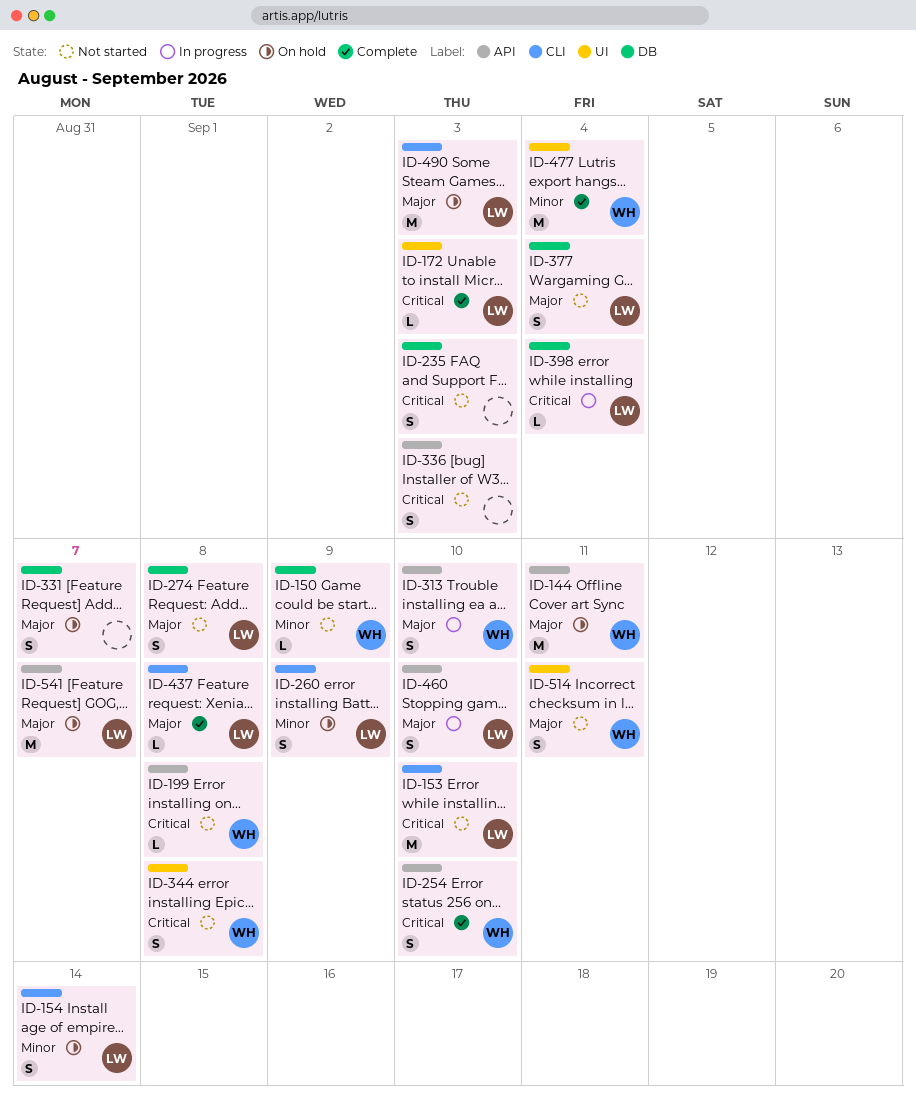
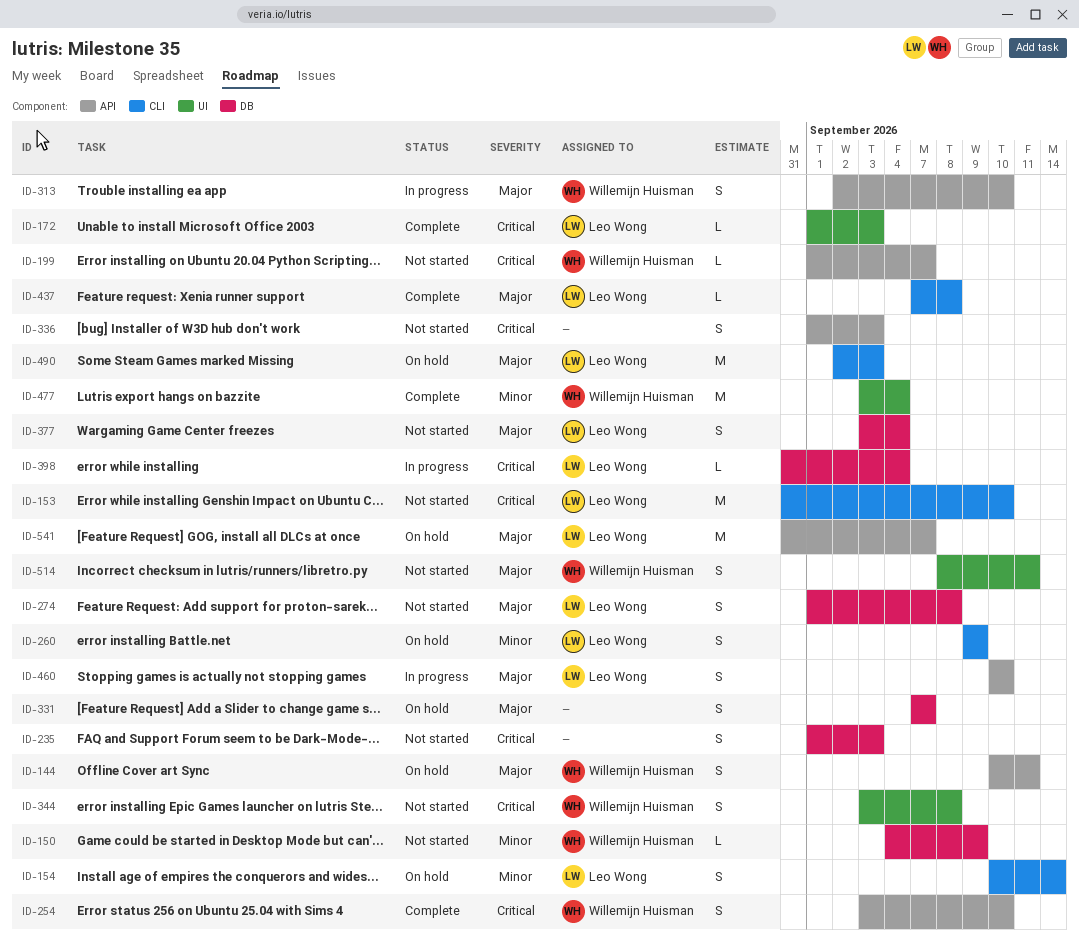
ID-144, estimate: M -> S
ID-199, due: Sep 8 -> Sep 7

